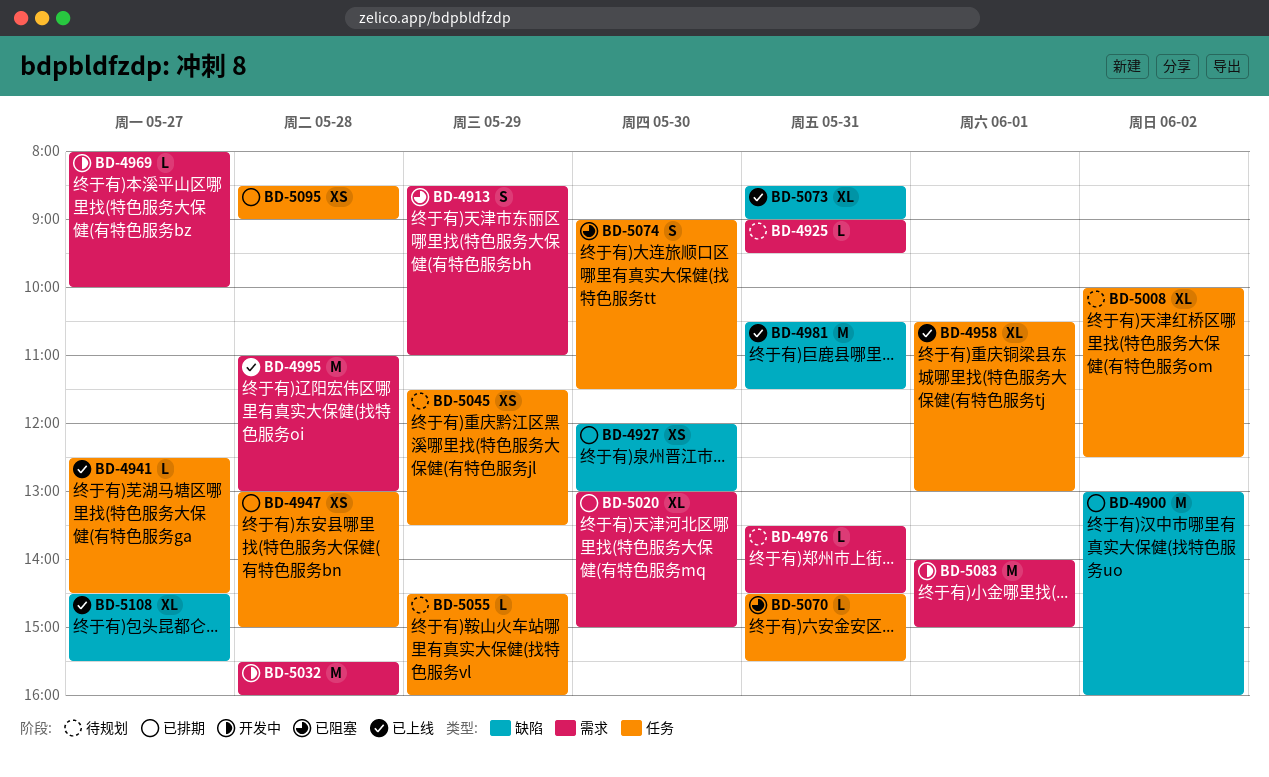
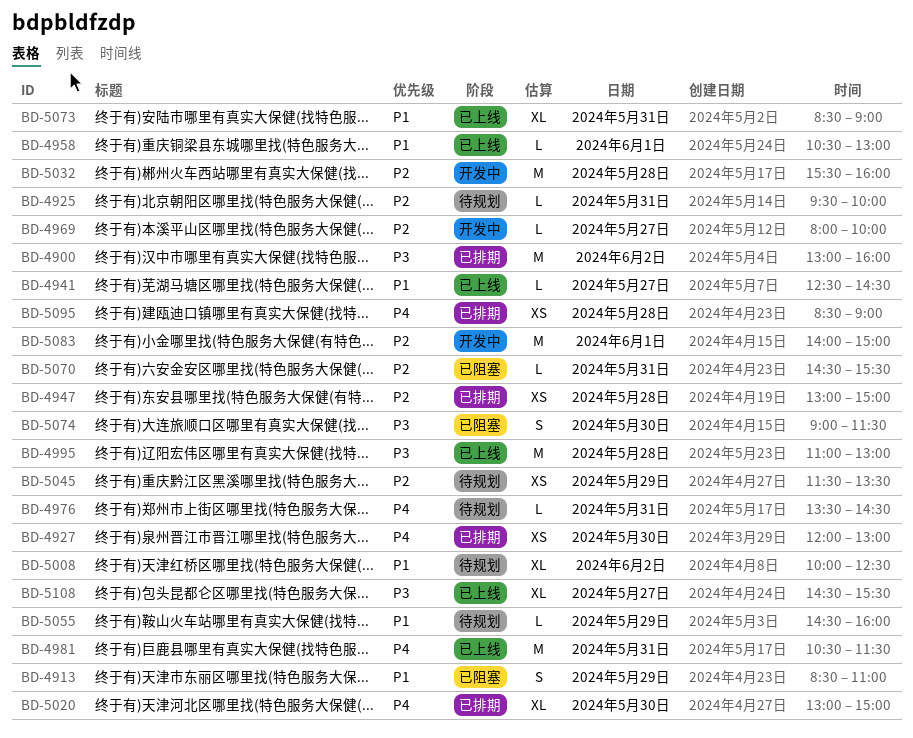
BD-4925, begins: 09:00 -> 09:30
BD-4925, ends: 09:30 -> 10:00
BD-4958, estimate: XL -> L

